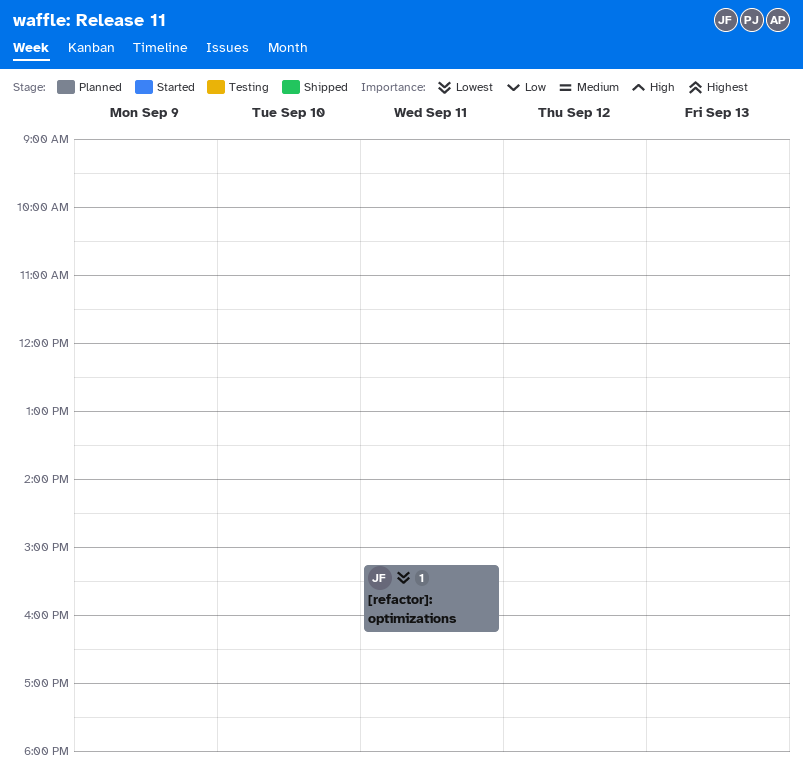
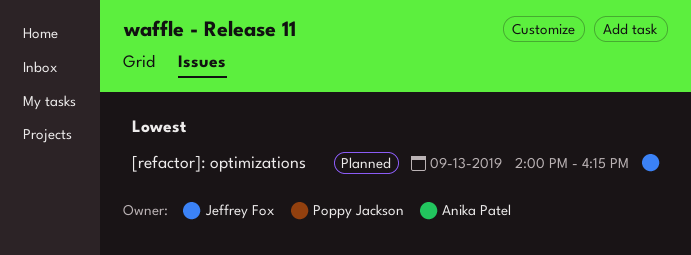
[refactor]: optimizations, day: Sep 11 -> Sep 13
[refactor]: optimizations, begins: 15:15 -> 14:00

